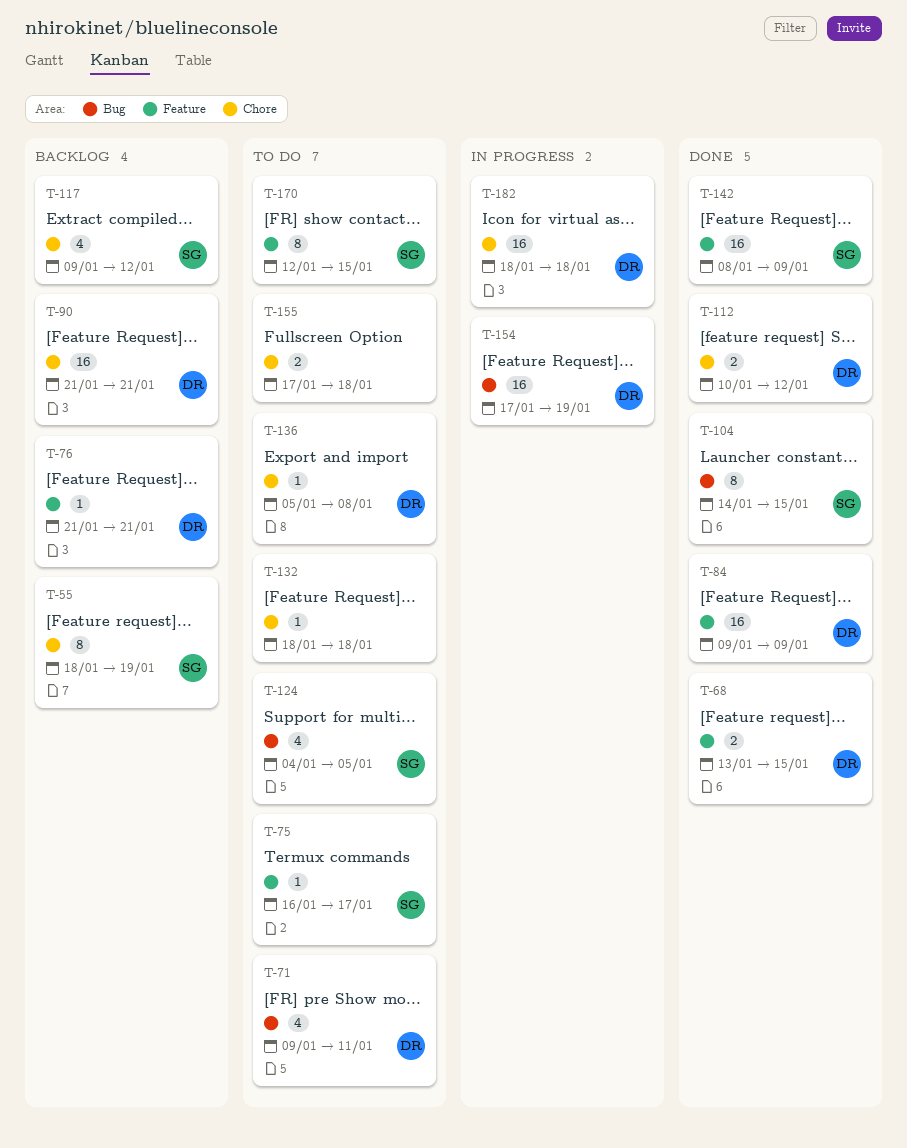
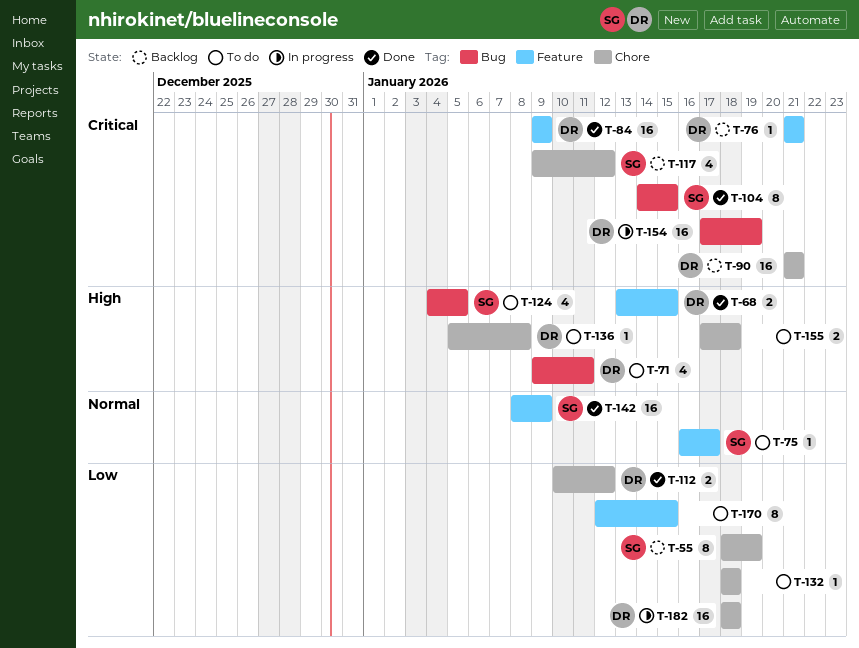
T-170, owner: SG -> none

